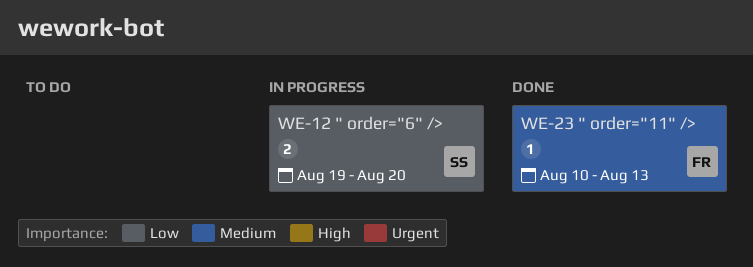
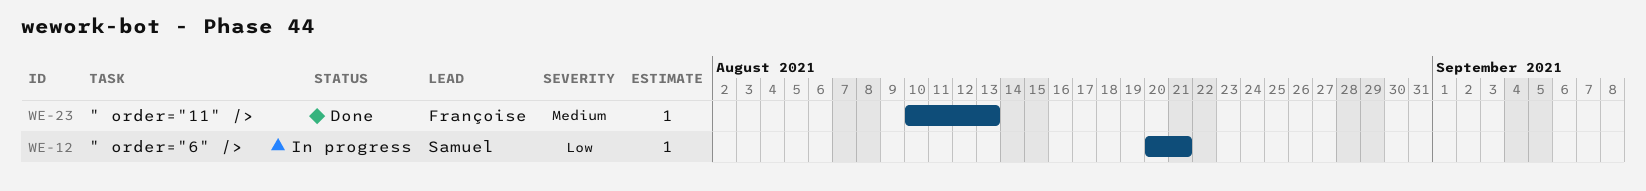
WE-12, estimate: 2 -> 1
WE-12, start: Aug 19 -> Aug 20
WE-12, due: Aug 20 -> Aug 21

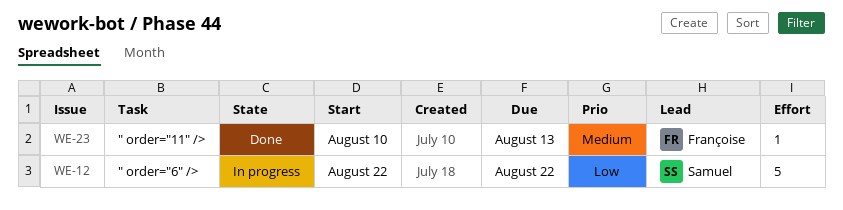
WE-12, estimate: 1 -> 5
WE-12, start: Aug 20 -> Aug 22
WE-12, due: Aug 21 -> Aug 22

